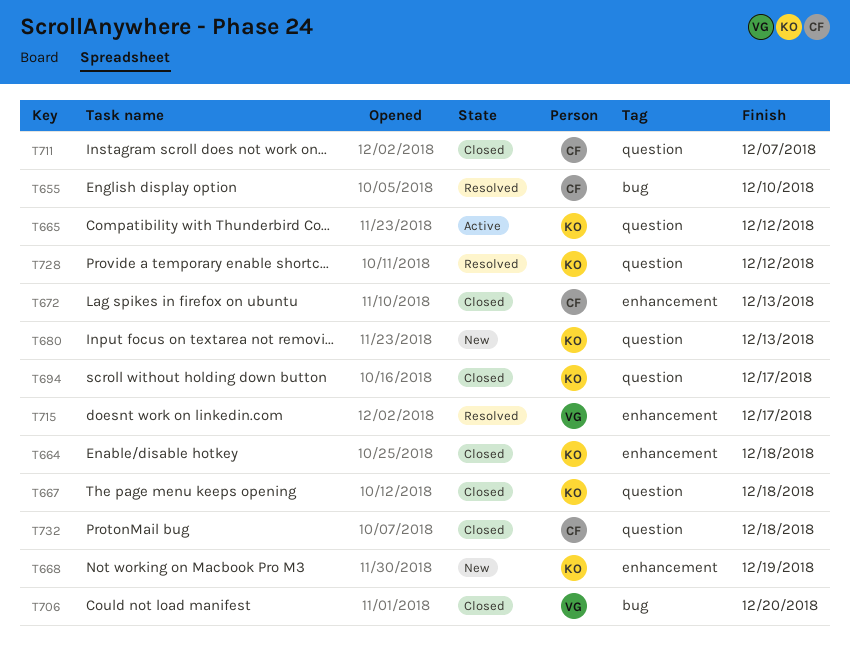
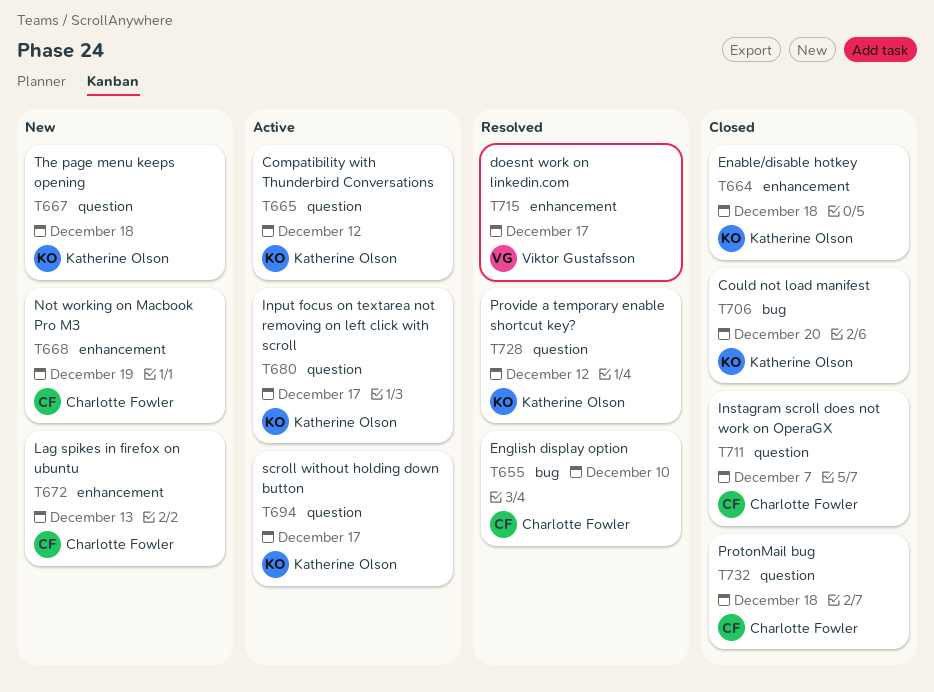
T667, status: Closed -> New
T668, owner: Katherine Olson -> Charlotte Fowler
T672, status: Closed -> New
T680, status: New -> Active
T680, due: Dec 13 -> Dec 17
T694, status: Closed -> Active
T706, owner: Viktor Gustafsson -> Katherine Olson

